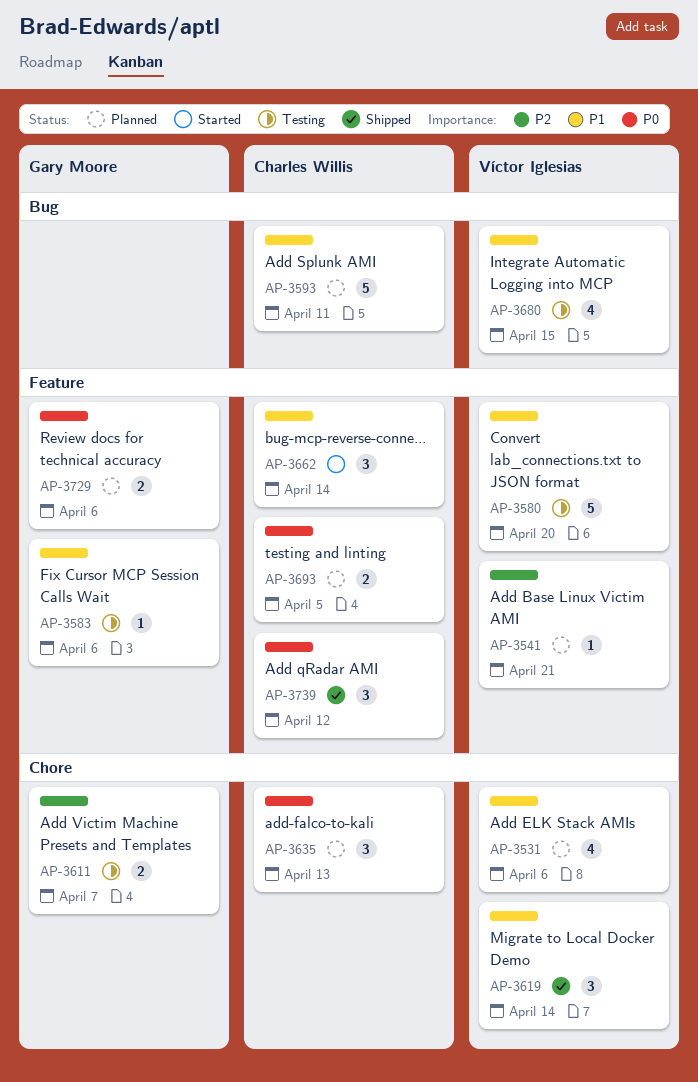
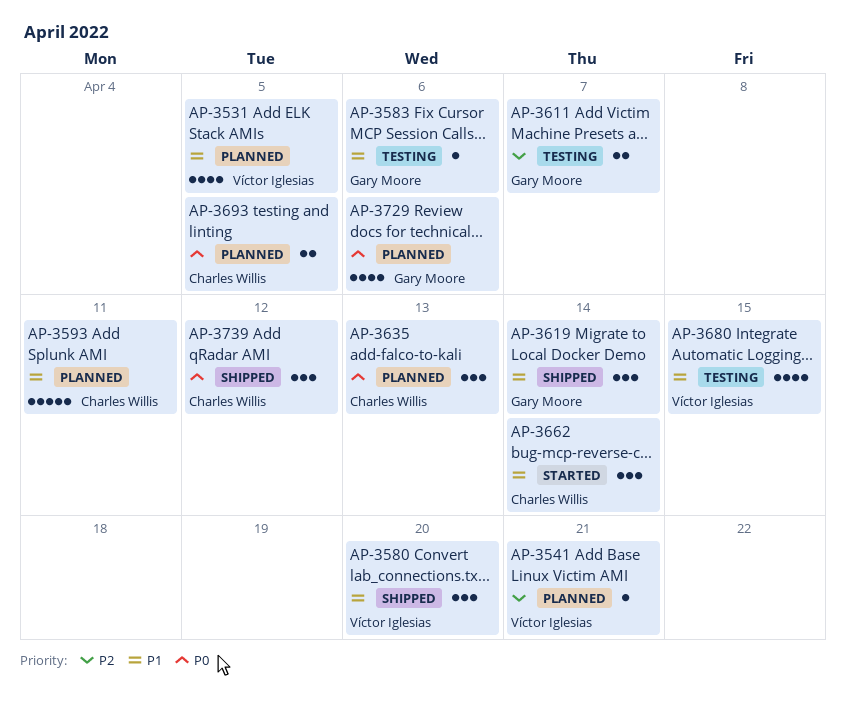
AP-3531, due: Apr 6 -> Apr 5
AP-3580, status: Testing -> Shipped
AP-3580, estimate: 5 -> 3
AP-3619, owner: Víctor Iglesias -> Gary Moore
AP-3729, estimate: 2 -> 4

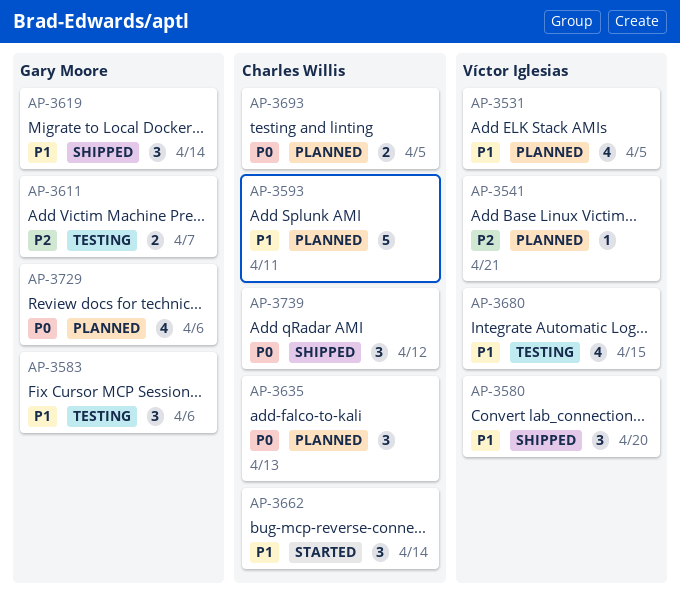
AP-3583, estimate: 1 -> 3

